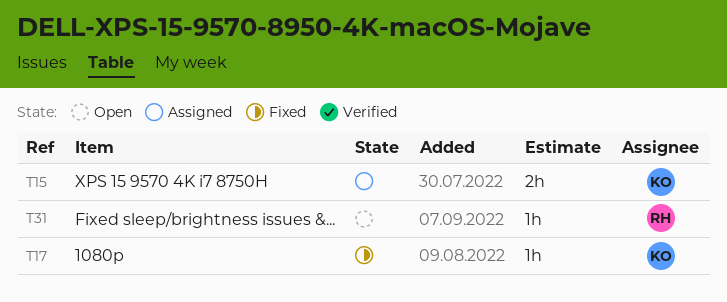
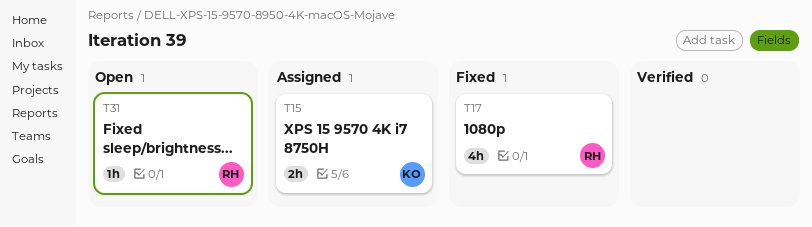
T17, owner: KO -> RH
T17, estimate: 1h -> 4h

